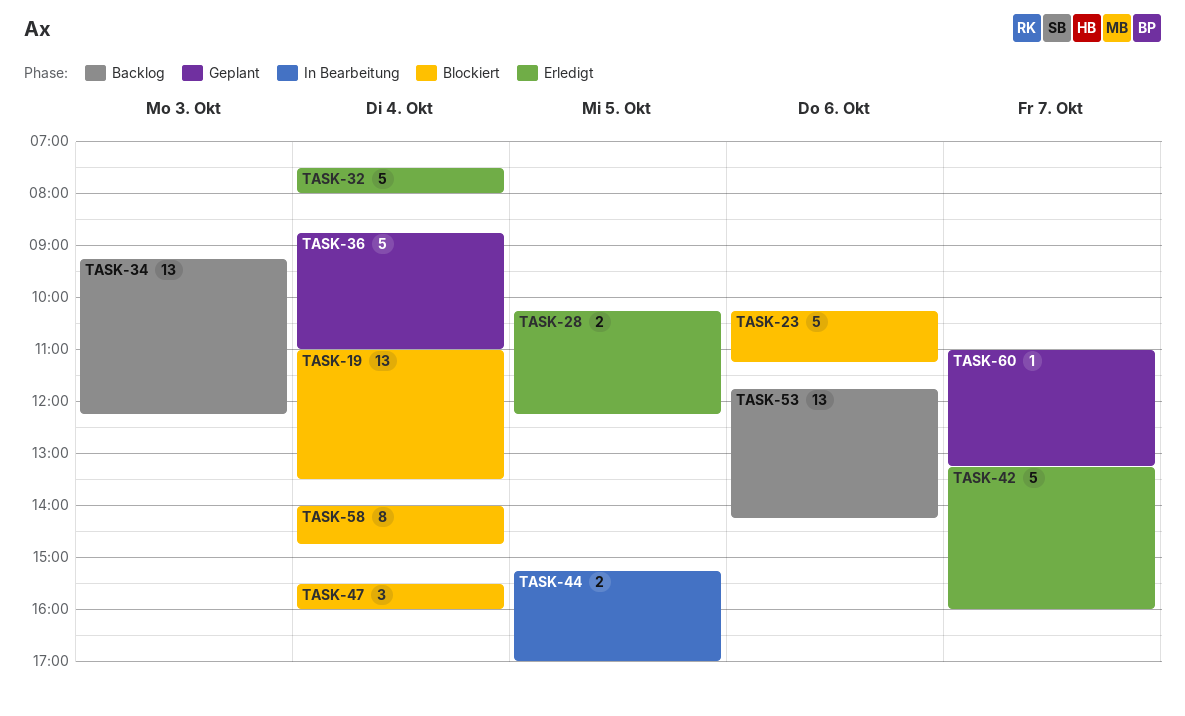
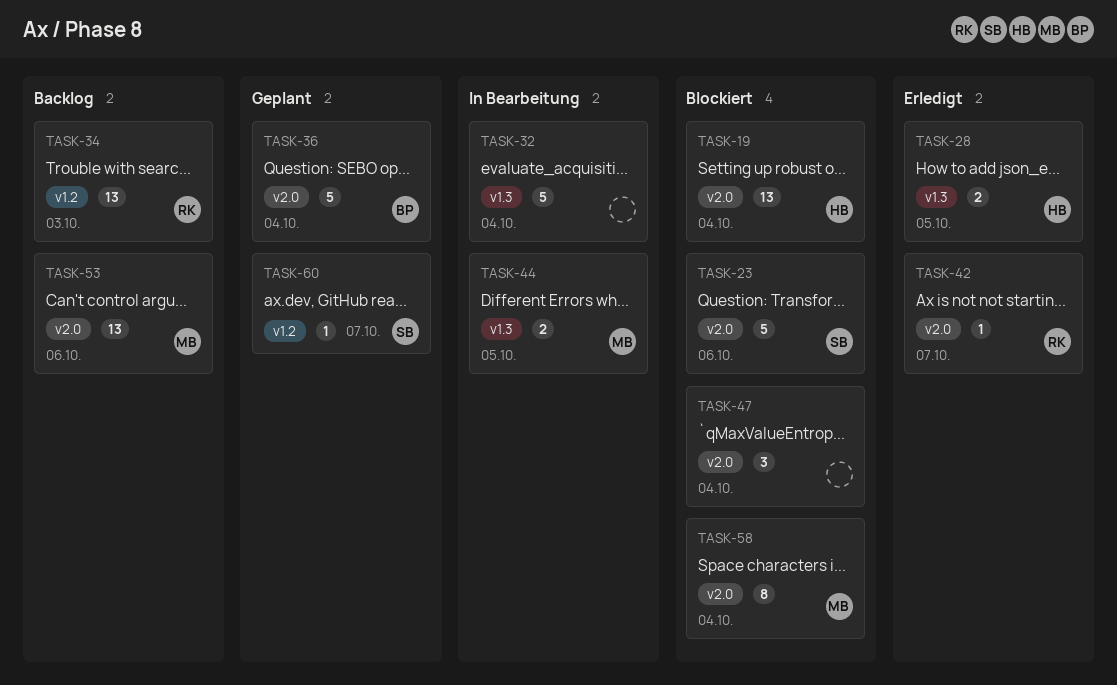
TASK-32, status: Erledigt -> In Bearbeitung
TASK-42, estimate: 5 -> 1

